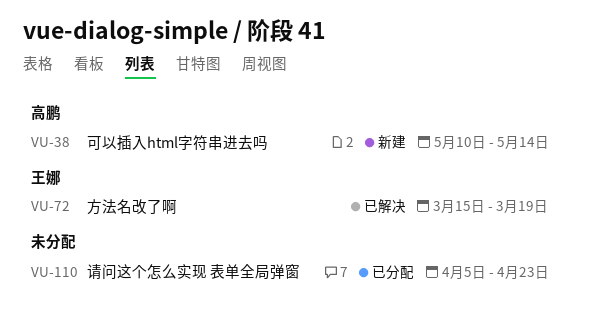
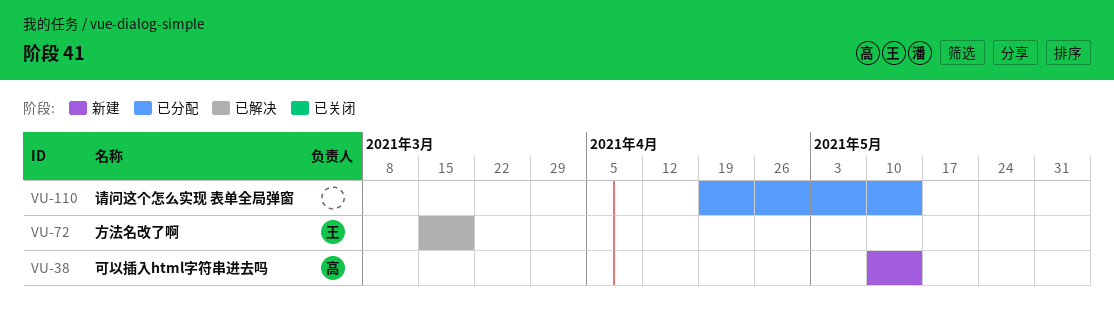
VU-110, start: Apr 5 -> Apr 19
VU-110, due: Apr 23 -> May 14

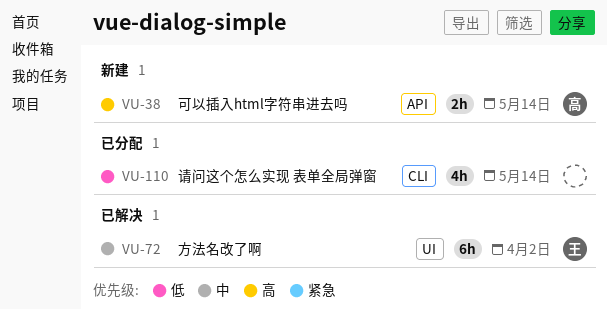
VU-72, due: Mar 19 -> Apr 2

